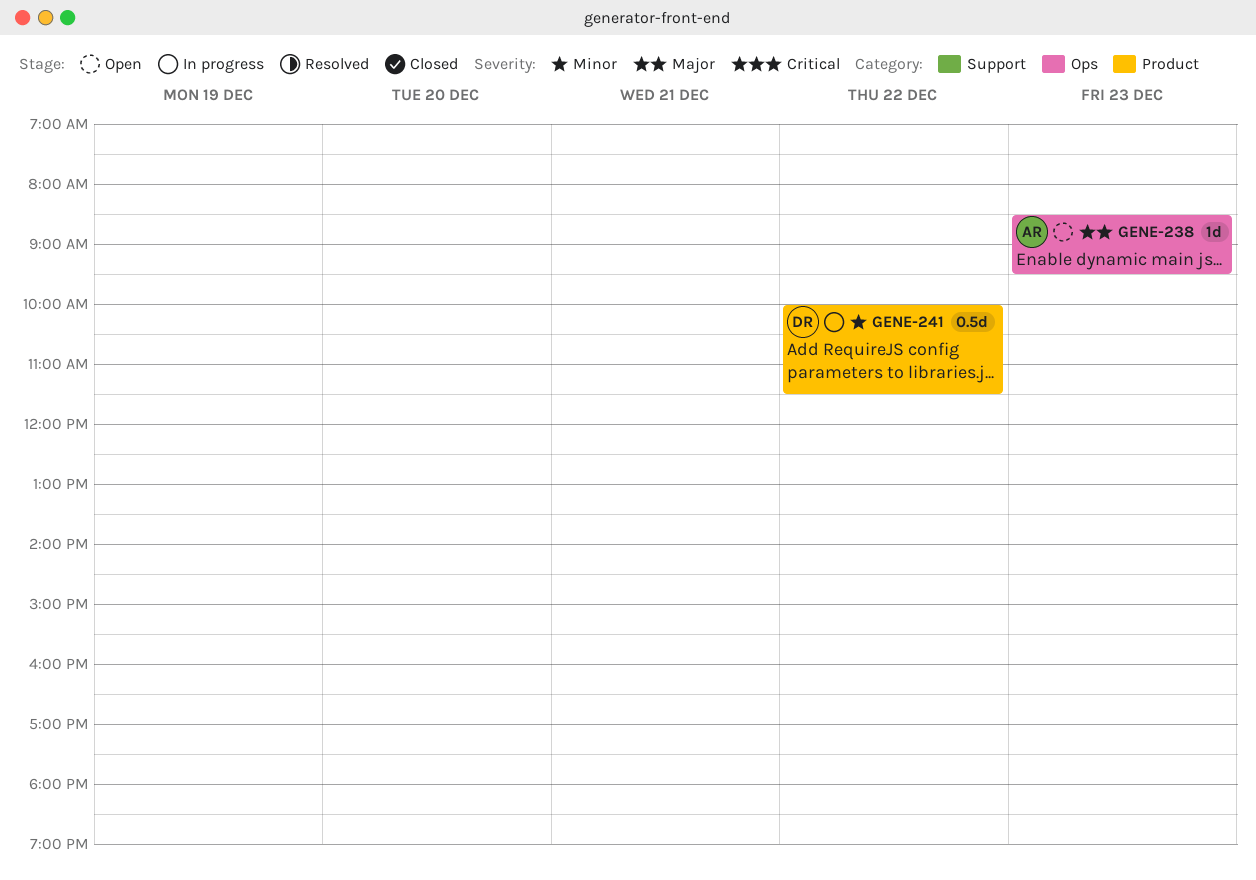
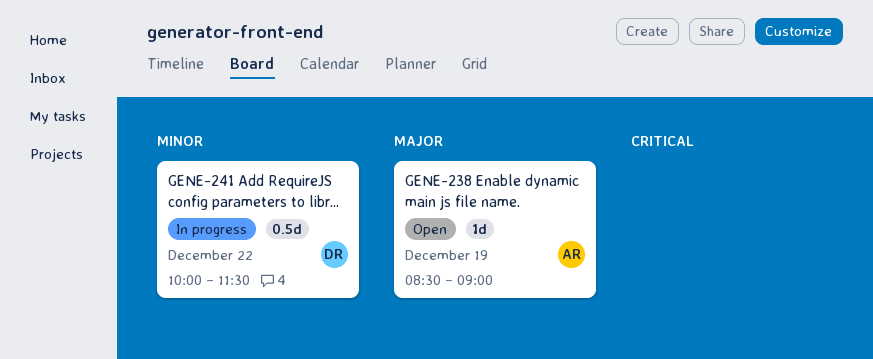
GENE-238, day: Dec 23 -> Dec 19
GENE-238, ends: 09:30 -> 09:00

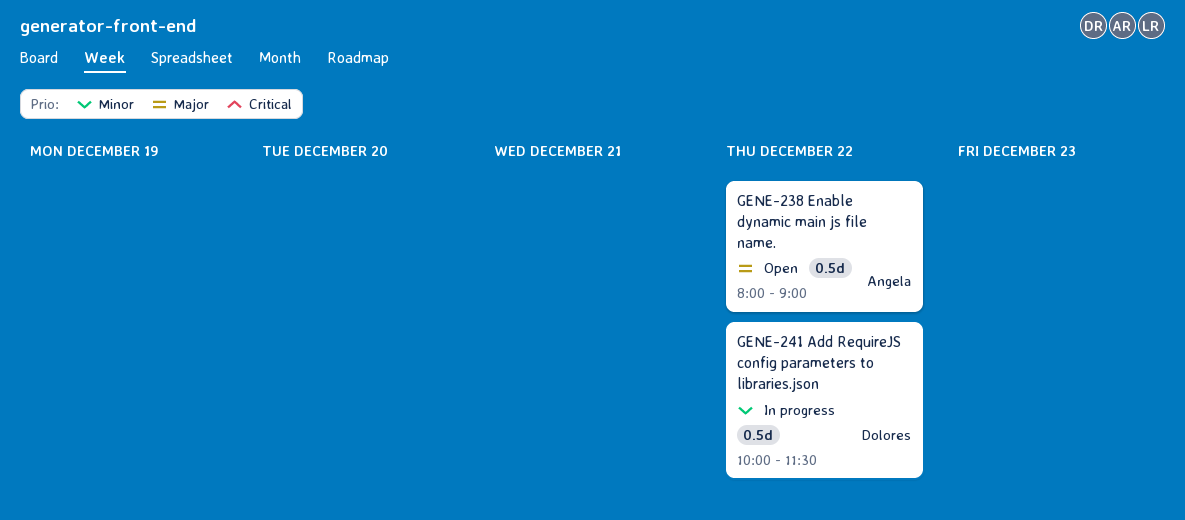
GENE-238, estimate: 1d -> 0.5d
GENE-238, day: Dec 19 -> Dec 22
GENE-238, begins: 08:30 -> 08:00

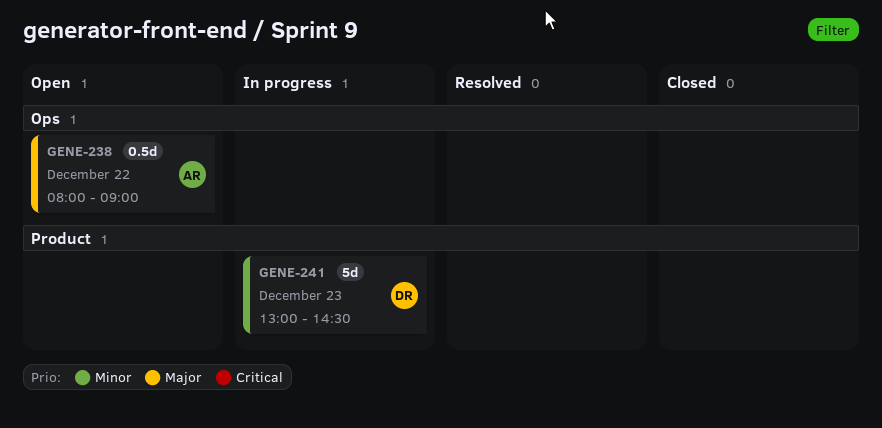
GENE-241, estimate: 0.5d -> 5d
GENE-241, day: Dec 22 -> Dec 23
GENE-241, begins: 10:00 -> 13:00
GENE-241, ends: 11:30 -> 14:30

